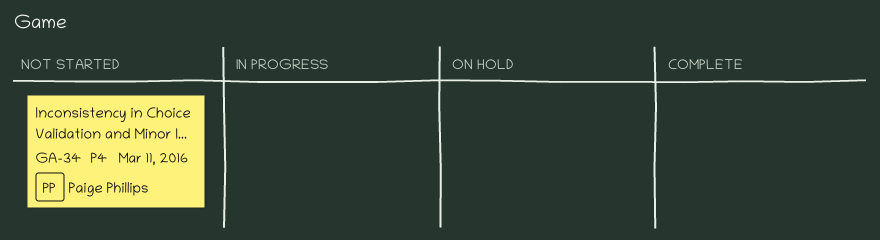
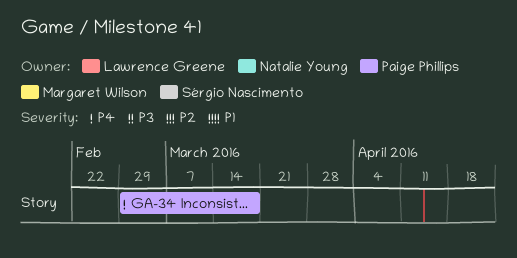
GA-34, due: Mar 11 -> Mar 18

